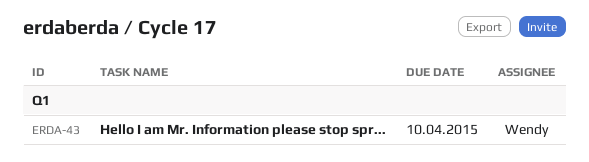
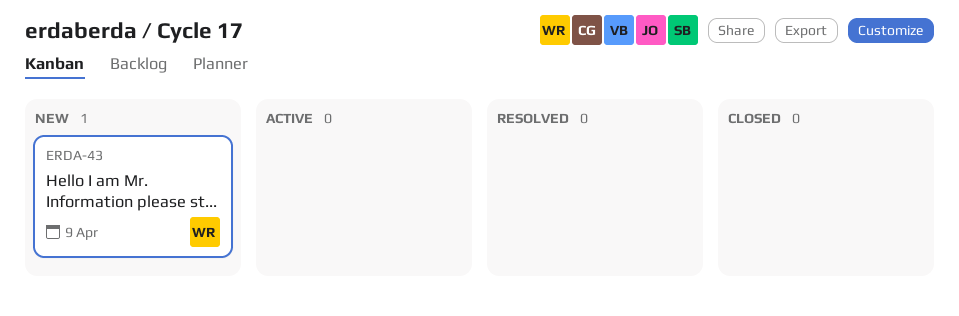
ERDA-43, due: Apr 10 -> Apr 9

